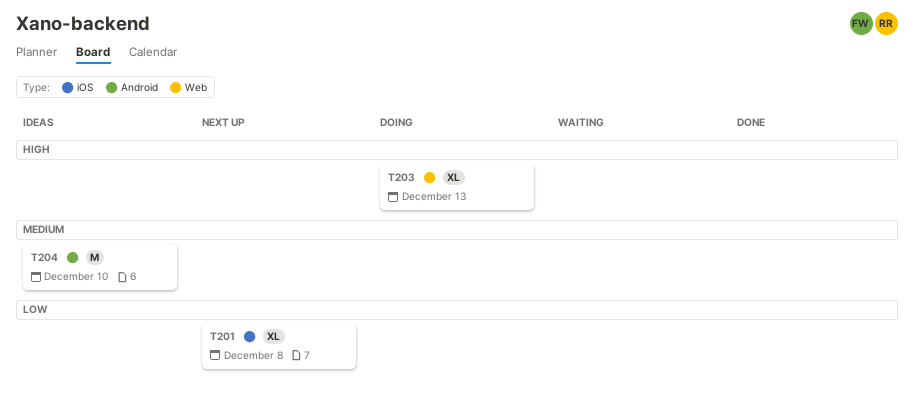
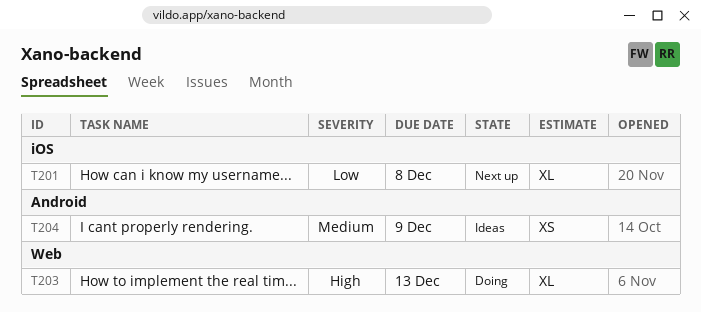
T204, estimate: M -> XS
T204, due: Dec 10 -> Dec 9

